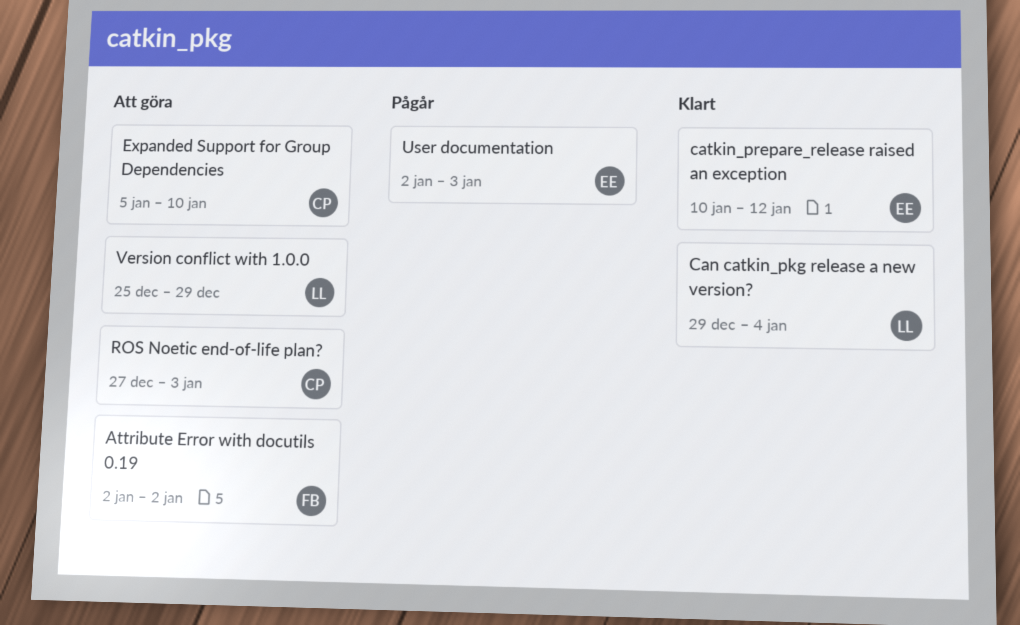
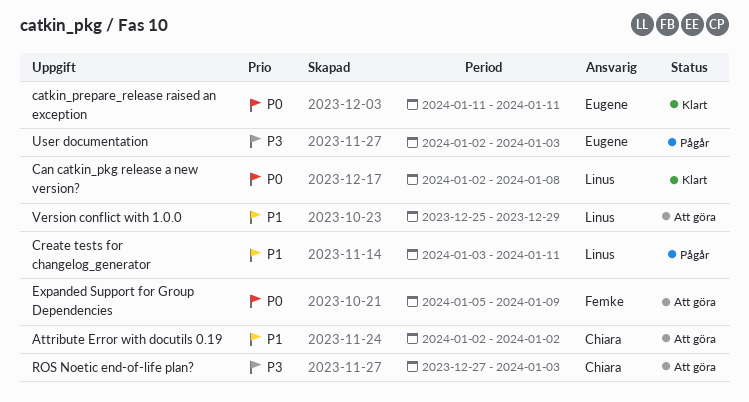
Attribute Error with docutils 0.19, owner: Femke -> Chiara
Can catkin_pkg release a new version?, start: Dec 29 -> Jan 2
Can catkin_pkg release a new version?, due: Jan 4 -> Jan 8
catkin_prepare_release raised an exception, start: Jan 10 -> Jan 11
catkin_prepare_release raised an exception, due: Jan 12 -> Jan 11
Create tests for changelog_generator: none -> present
Expanded Support for Group Dependencies, owner: Chiara -> Femke
Expanded Support for Group Dependencies, due: Jan 10 -> Jan 9

